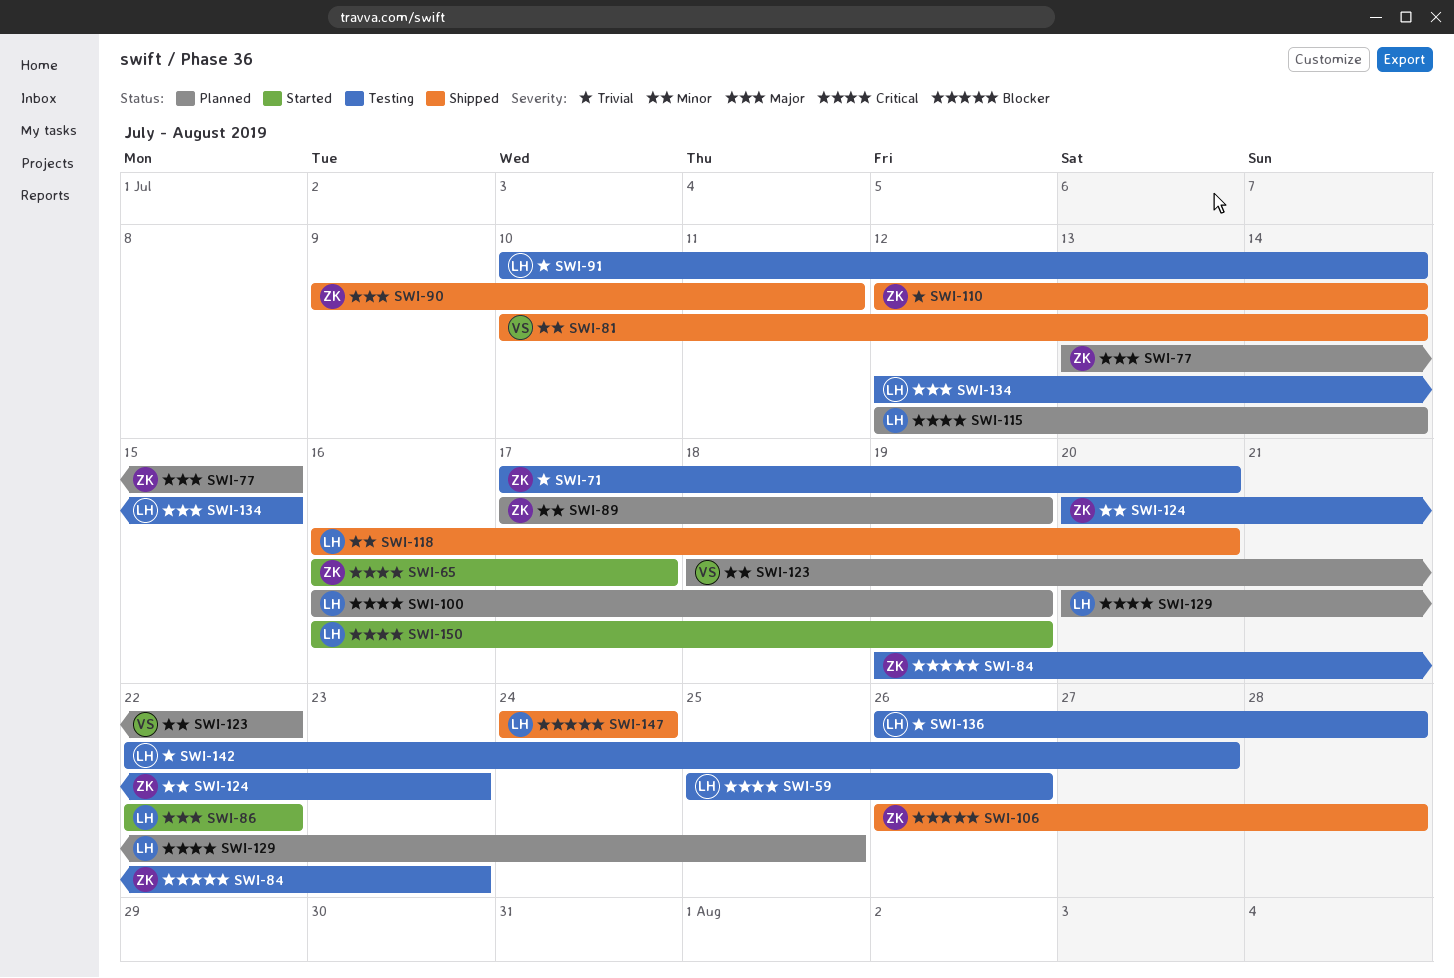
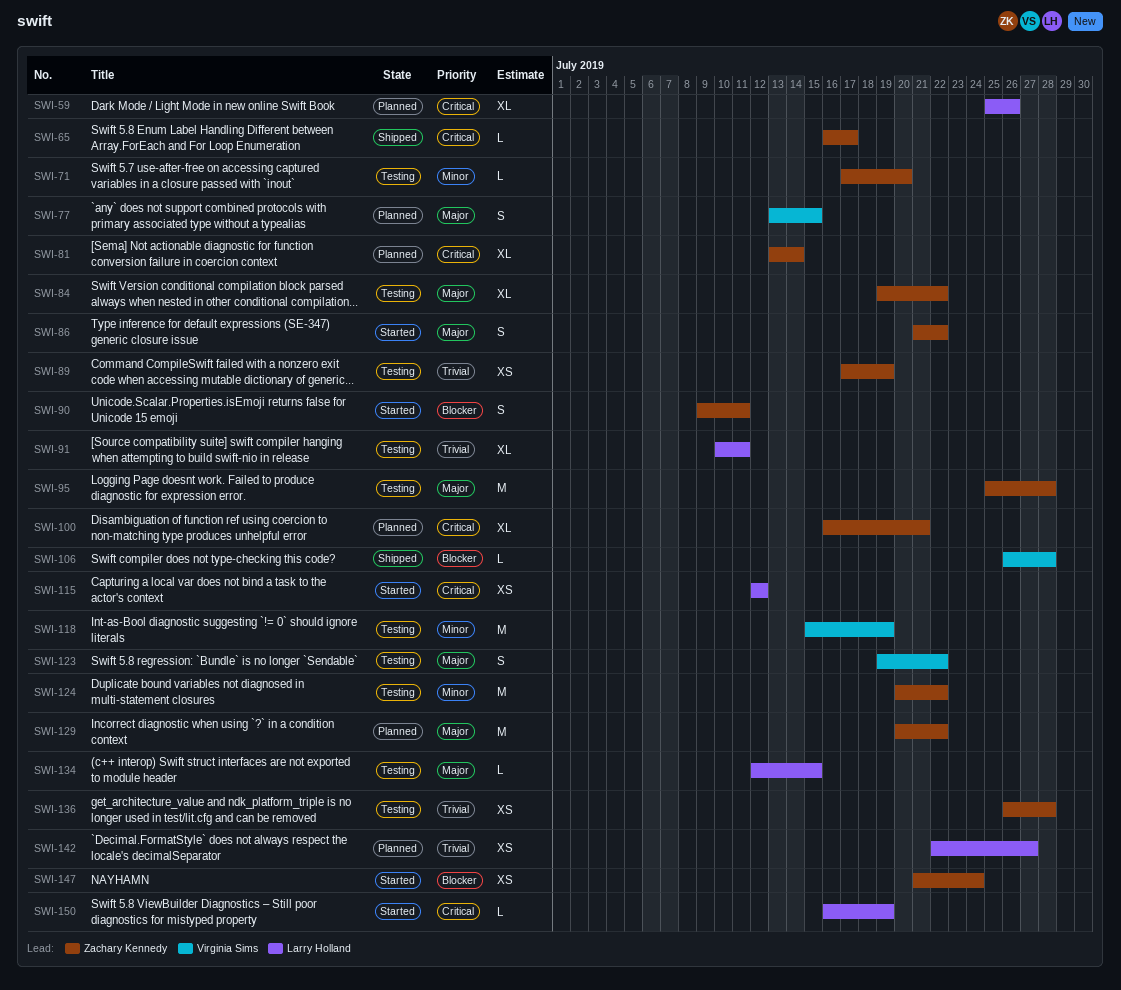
SWI-59, status: Testing -> Planned
SWI-65, status: Started -> Shipped
SWI-71, priority: Trivial -> Minor
SWI-77, owner: Zachary Kennedy -> Virginia Sims
SWI-81, status: Shipped -> Planned
SWI-81, owner: Virginia Sims -> Zachary Kennedy
SWI-81, priority: Minor -> Critical
SWI-81, start: Jul 10 -> Jul 13
SWI-84, priority: Blocker -> Major
SWI-84, due: Jul 23 -> Jul 22
SWI-86, owner: Larry Holland -> Zachary Kennedy
SWI-86, start: Jul 22 -> Jul 21
SWI-89, status: Planned -> Testing
SWI-89, priority: Minor -> Trivial
SWI-90, status: Shipped -> Started
SWI-90, priority: Major -> Blocker
SWI-91, due: Jul 14 -> Jul 11
SWI-95: none -> present
SWI-100, owner: Larry Holland -> Zachary Kennedy
SWI-100, due: Jul 19 -> Jul 21
SWI-106, owner: Zachary Kennedy -> Virginia Sims
SWI-110: present -> none
SWI-115, status: Planned -> Started
SWI-115, due: Jul 14 -> Jul 12
SWI-118, status: Shipped -> Testing
SWI-118, owner: Larry Holland -> Virginia Sims
SWI-118, start: Jul 16 -> Jul 15
SWI-118, due: Jul 20 -> Jul 19
SWI-123, status: Planned -> Testing
SWI-123, priority: Minor -> Major
SWI-123, start: Jul 18 -> Jul 19
SWI-124, due: Jul 23 -> Jul 22
SWI-129, owner: Larry Holland -> Zachary Kennedy
SWI-129, priority: Critical -> Major
SWI-129, due: Jul 25 -> Jul 22
SWI-136, owner: Larry Holland -> Zachary Kennedy
SWI-142, status: Testing -> Planned
SWI-147, status: Shipped -> Started
SWI-147, owner: Larry Holland -> Zachary Kennedy
SWI-147, start: Jul 24 -> Jul 21

